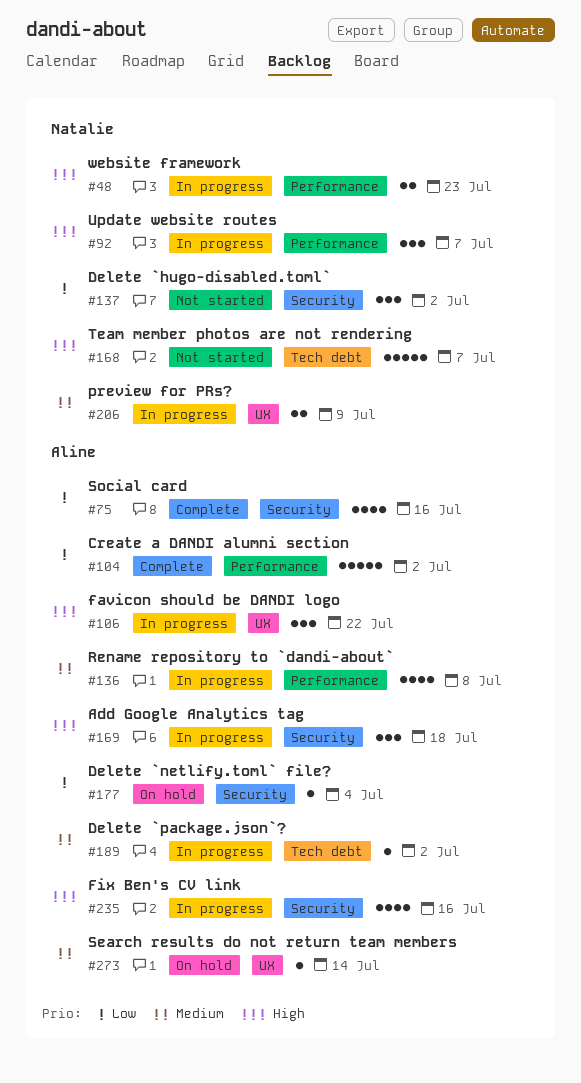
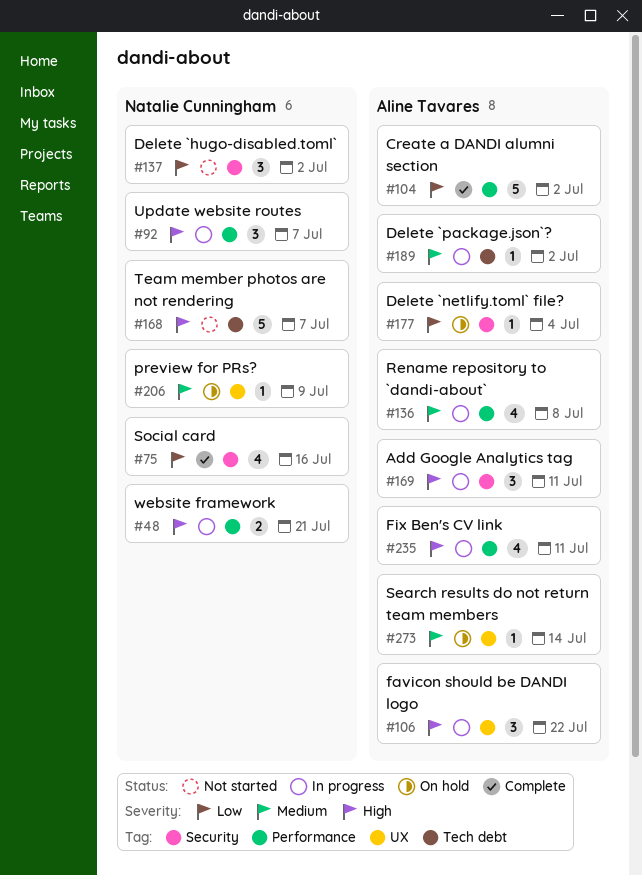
#48, due: Jul 23 -> Jul 21
#75, owner: Aline Tavares -> Natalie Cunningham
#169, due: Jul 18 -> Jul 11
#206, status: In progress -> On hold
#206, estimate: 2 -> 1
#235, label: Security -> Performance
#235, due: Jul 16 -> Jul 11

